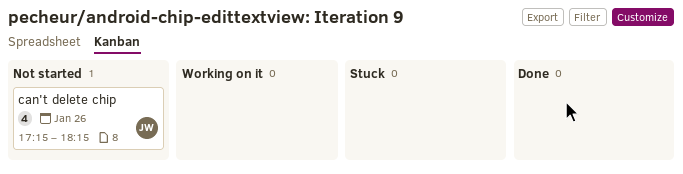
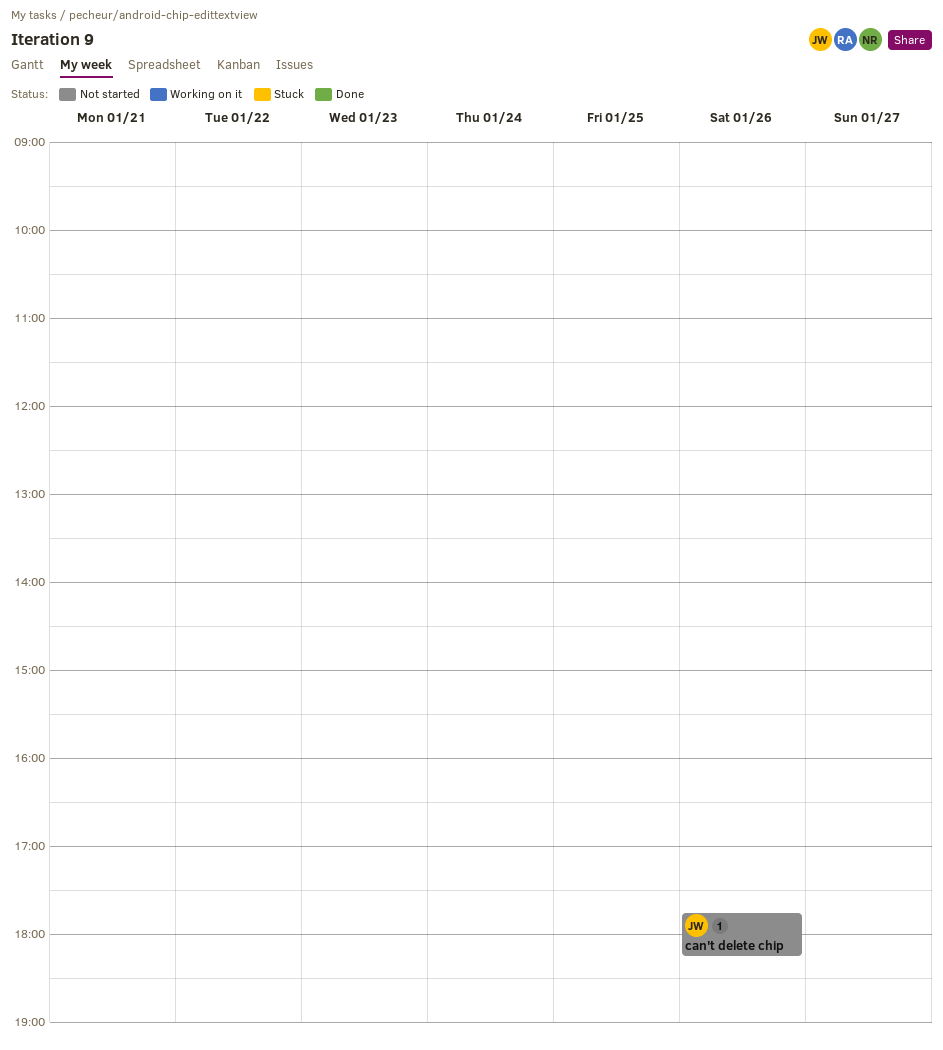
can't delete chip, estimate: 4 -> 1
can't delete chip, begins: 17:15 -> 17:45

